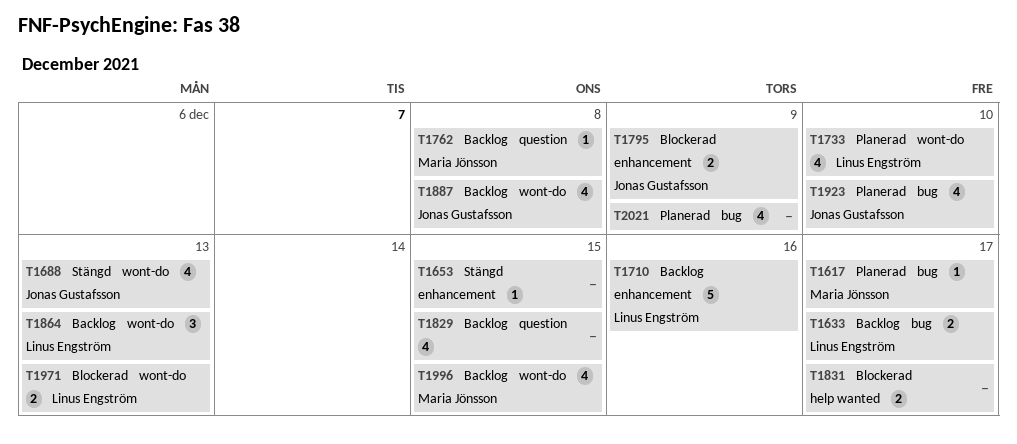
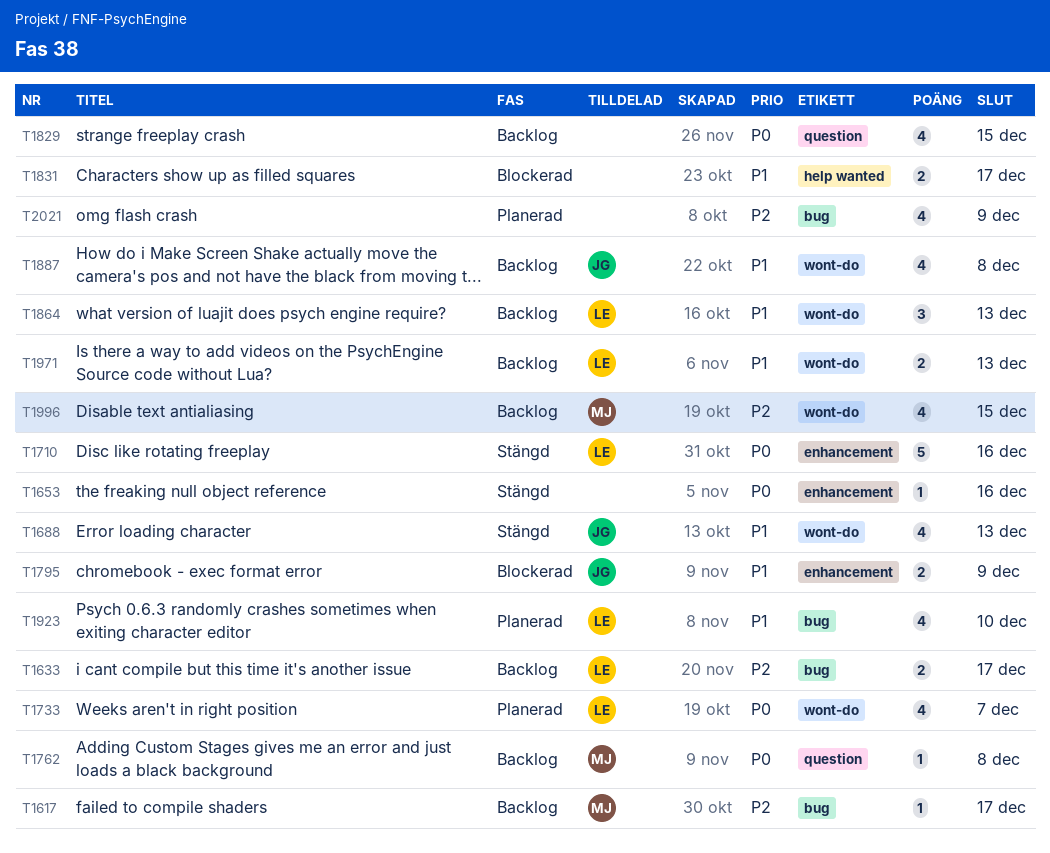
T1617, status: Planerad -> Backlog
T1653, due: Dec 15 -> Dec 16
T1710, status: Backlog -> Stängd
T1733, due: Dec 10 -> Dec 7
T1923, owner: Jonas Gustafsson -> Linus Engström
T1971, status: Blockerad -> Backlog

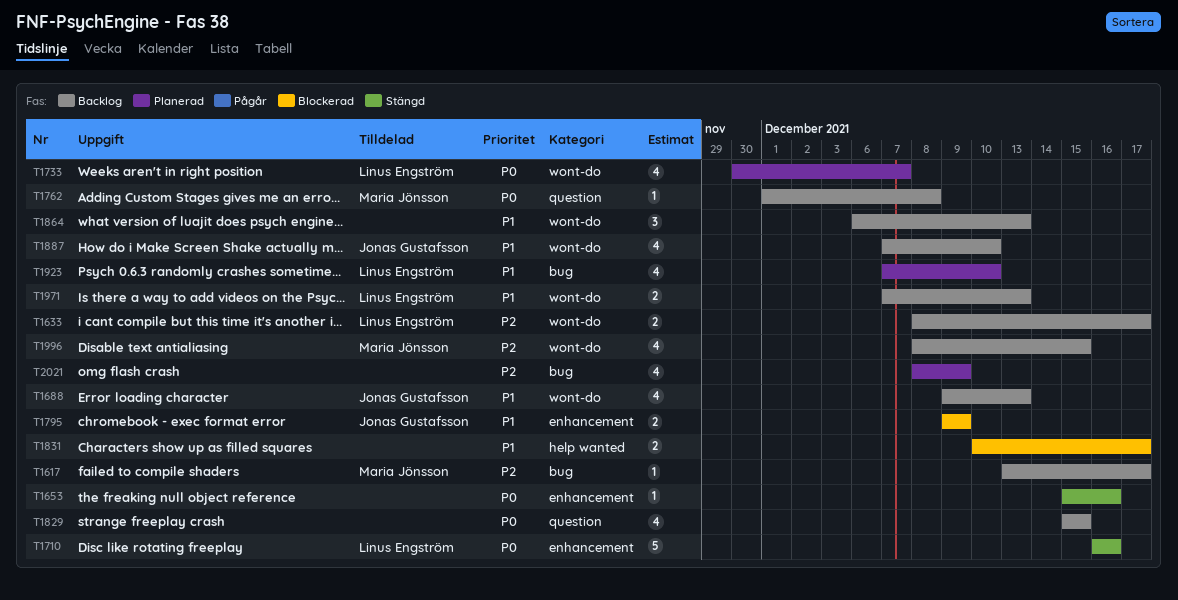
T1633, label: bug -> wont-do
T1688, status: Stängd -> Backlog
T1864, owner: Linus Engström -> none
T1887, due: Dec 8 -> Dec 10

